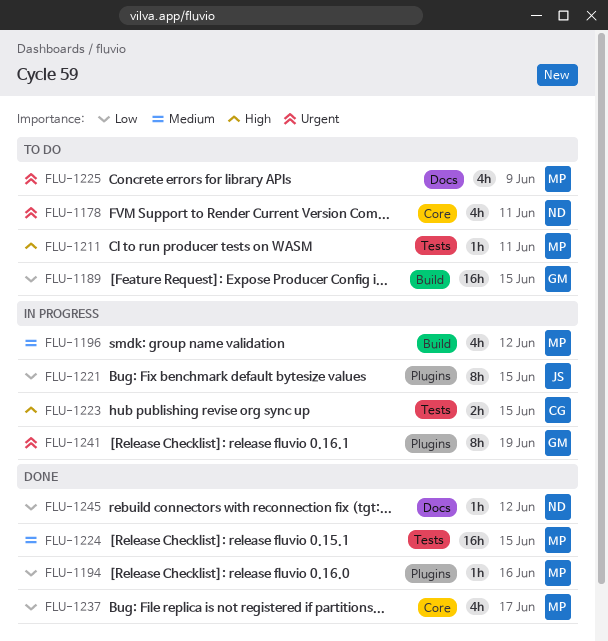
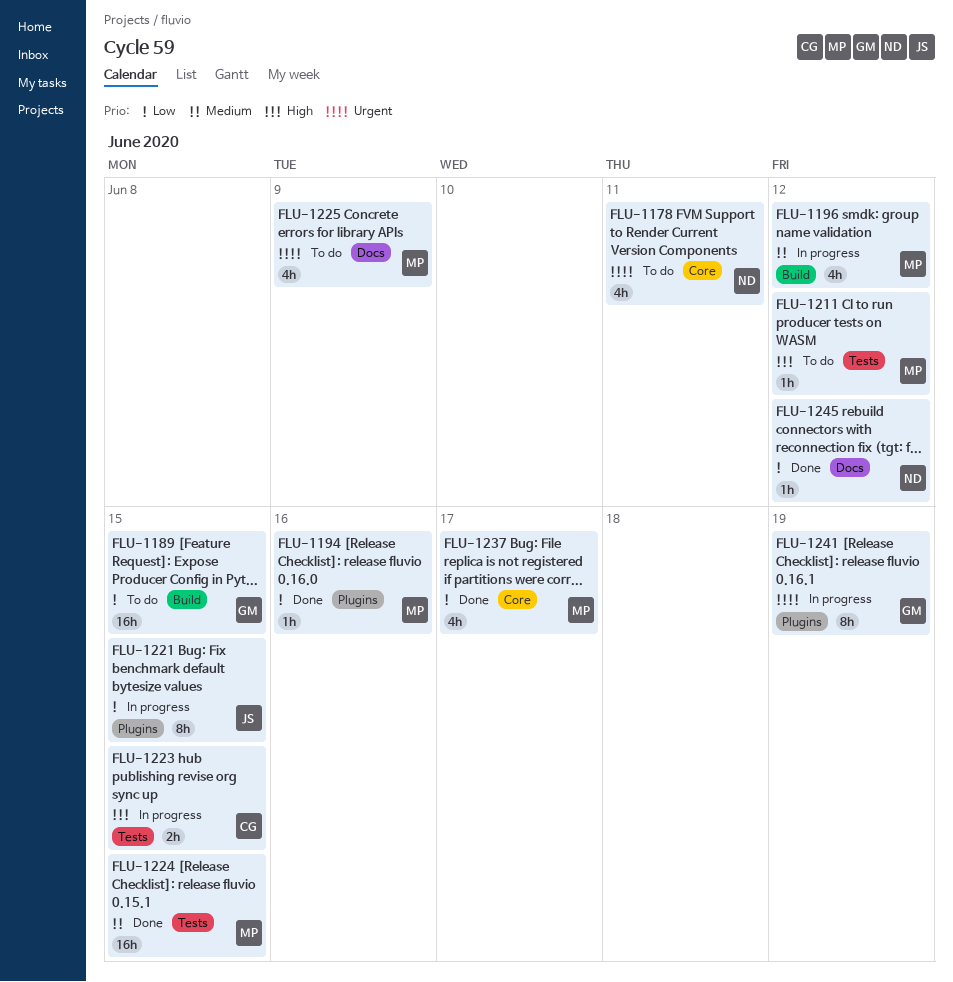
FLU-1211, due: Jun 11 -> Jun 12

